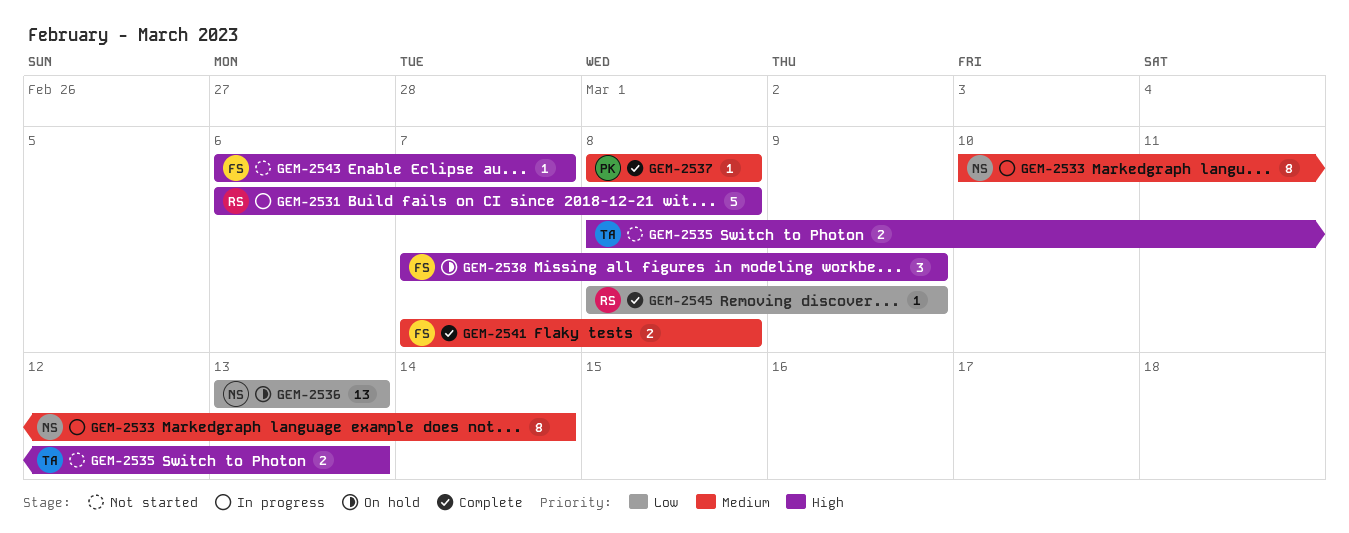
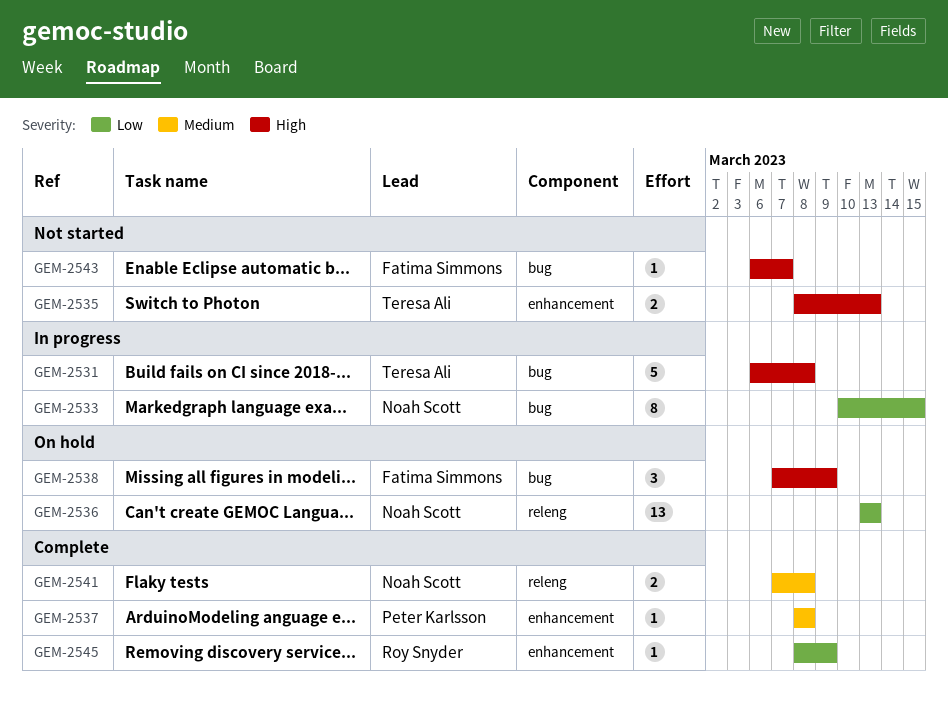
GEM-2531, owner: Roy Snyder -> Teresa Ali
GEM-2533, priority: Medium -> Low
GEM-2533, due: Mar 14 -> Mar 15
GEM-2541, owner: Fatima Simmons -> Noah Scott

